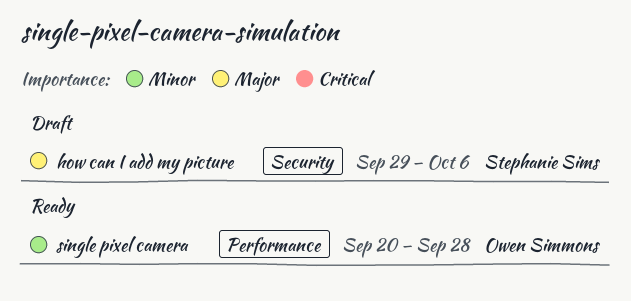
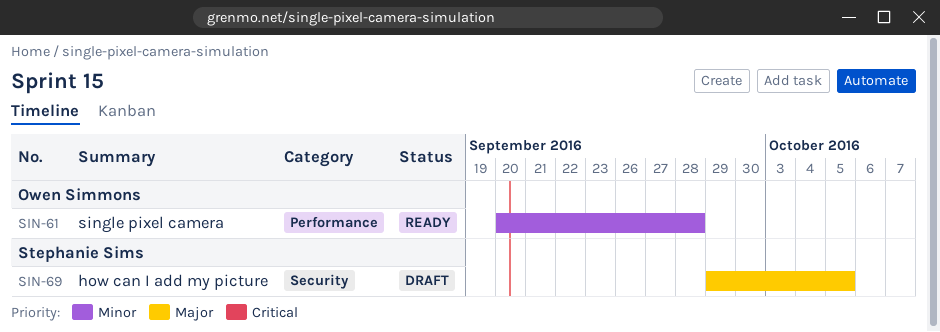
how can I add my picture, due: Oct 6 -> Oct 5

